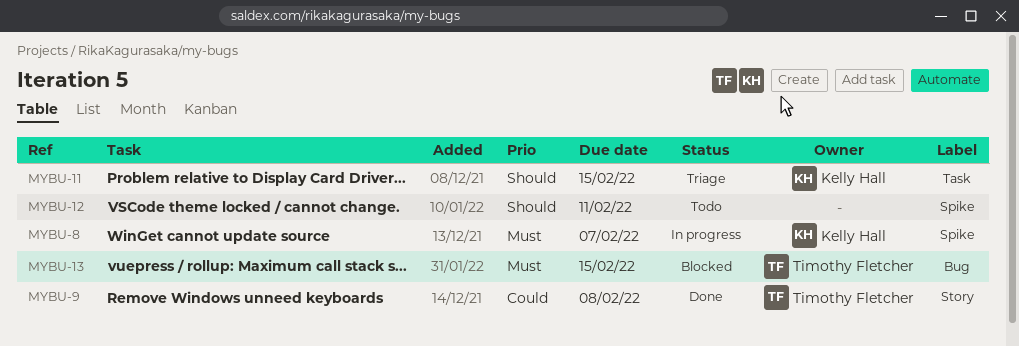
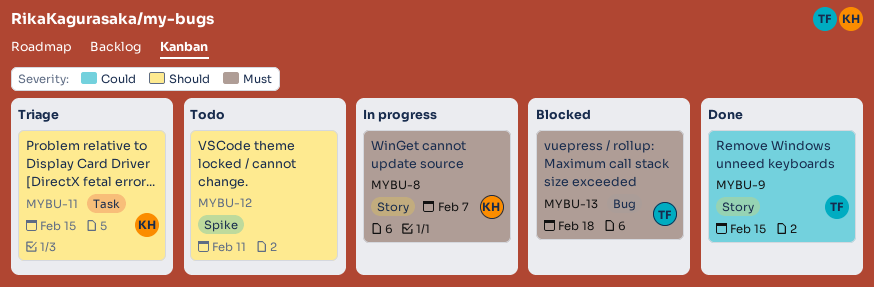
MYBU-8, label: Spike -> Story
MYBU-9, due: Feb 8 -> Feb 15
MYBU-13, due: Feb 15 -> Feb 18

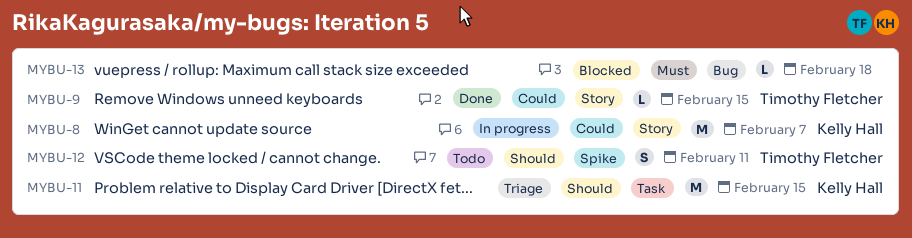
MYBU-8, priority: Must -> Could
MYBU-12, owner: none -> Timothy Fletcher
MYBU-13, owner: Timothy Fletcher -> none

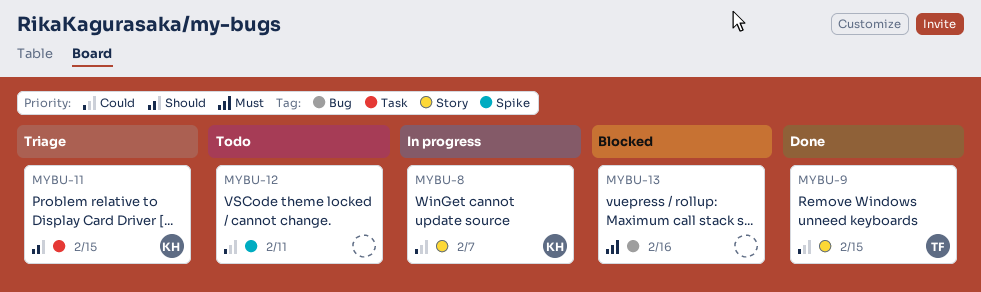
MYBU-12, owner: Timothy Fletcher -> none
MYBU-12, priority: Should -> Could
MYBU-13, due: Feb 18 -> Feb 16

